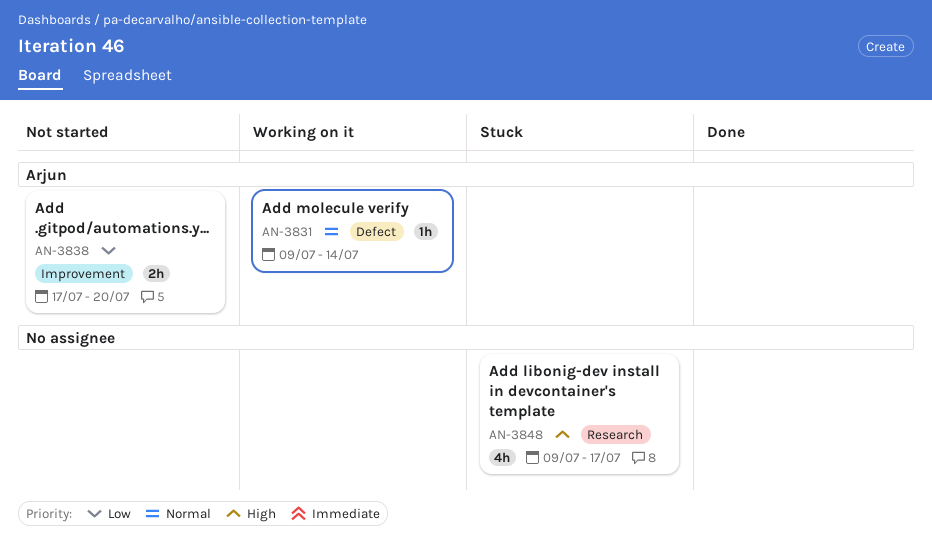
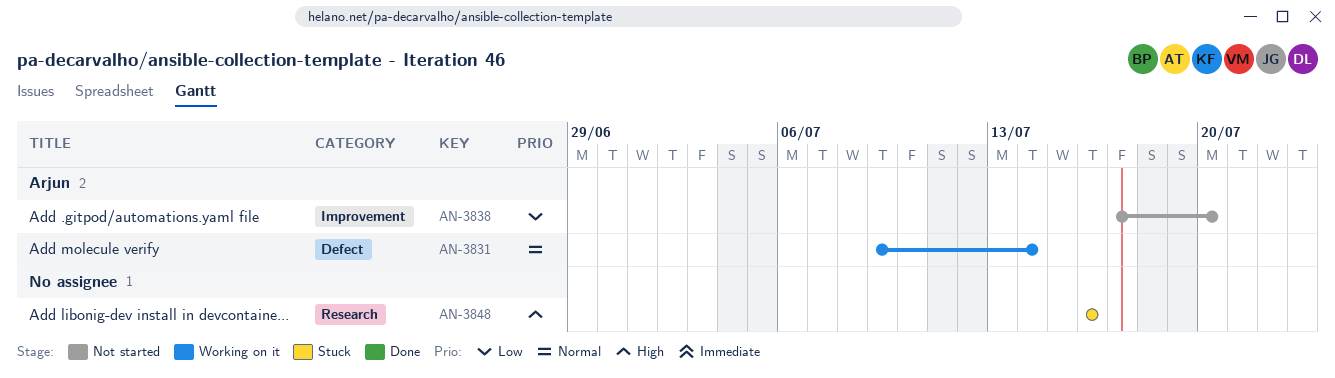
AN-3848, start: Jul 9 -> Jul 16
AN-3848, due: Jul 17 -> Jul 16

